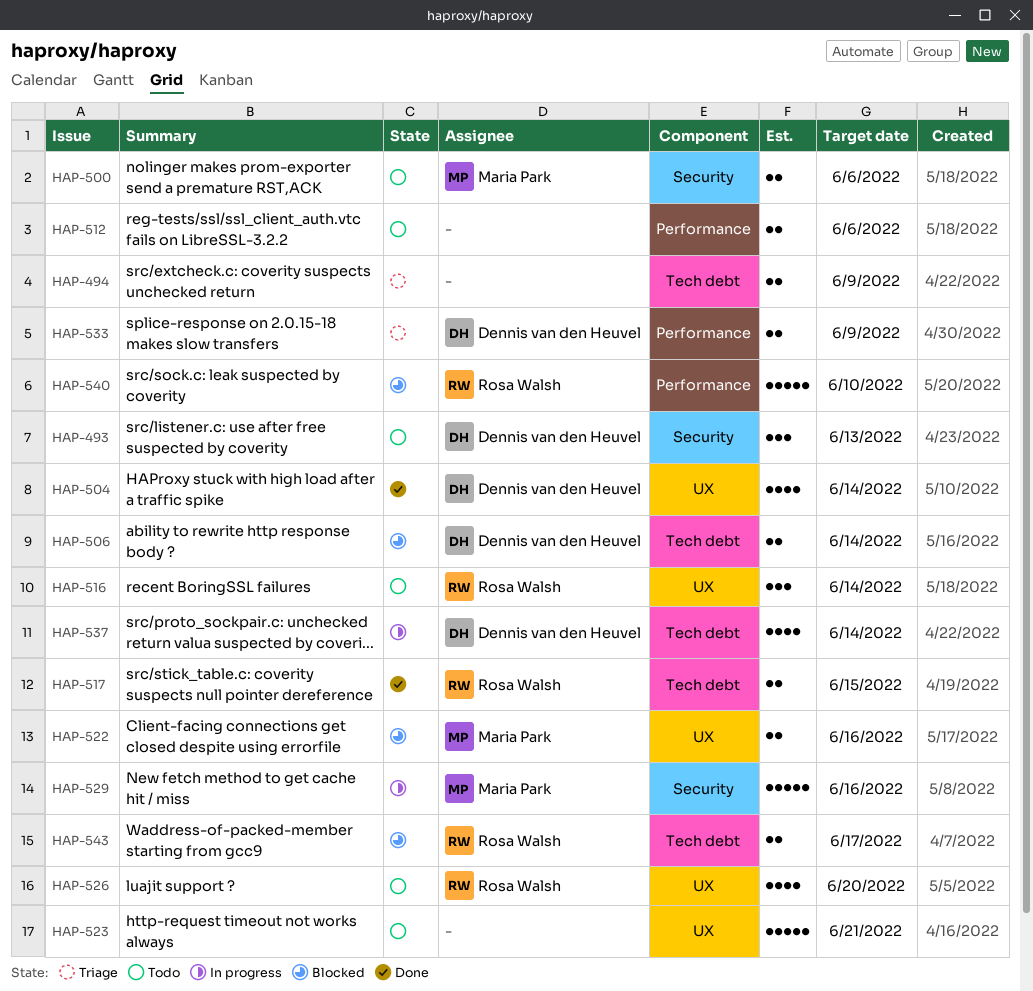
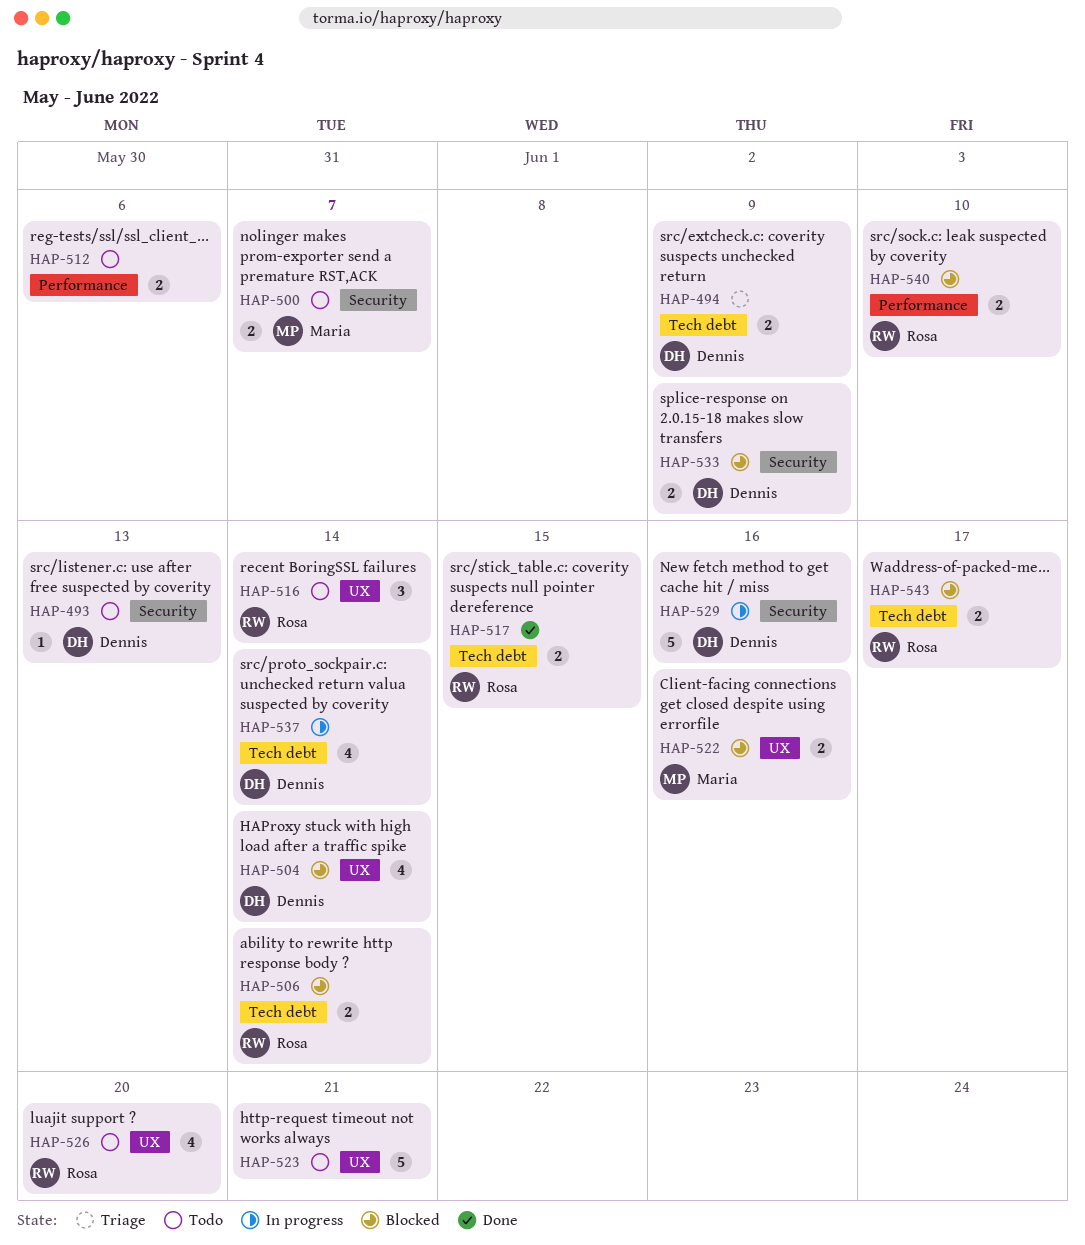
HAP-493, estimate: 3 -> 1
HAP-494, owner: none -> Dennis van den Heuvel
HAP-500, due: Jun 6 -> Jun 7
HAP-504, status: Done -> Blocked
HAP-506, owner: Dennis van den Heuvel -> Rosa Walsh
HAP-529, owner: Maria Park -> Dennis van den Heuvel
HAP-533, status: Triage -> Blocked
HAP-533, label: Performance -> Security
HAP-540, estimate: 5 -> 2

